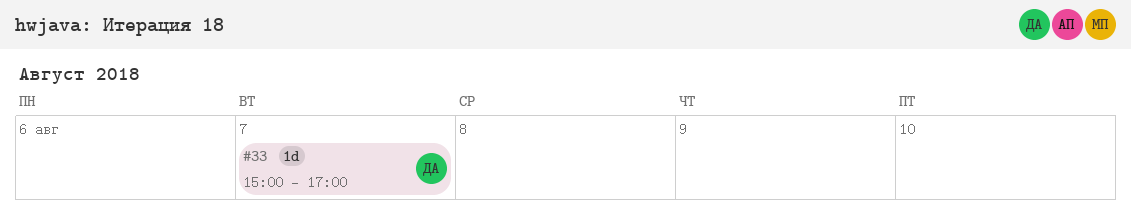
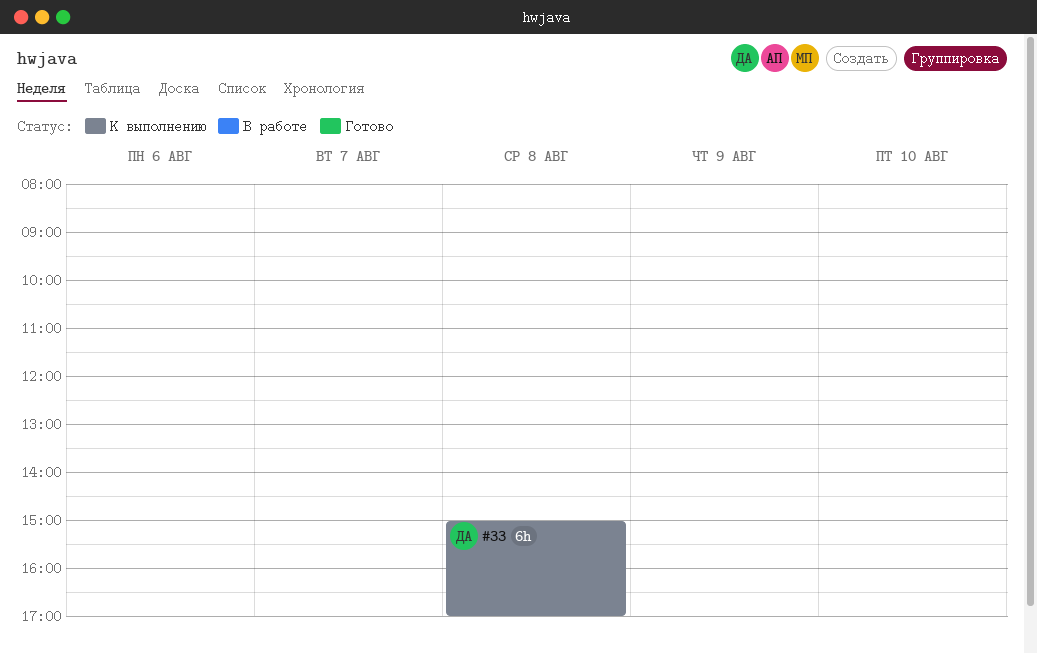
#33, estimate: 1d -> 6h
#33, day: Aug 7 -> Aug 8

